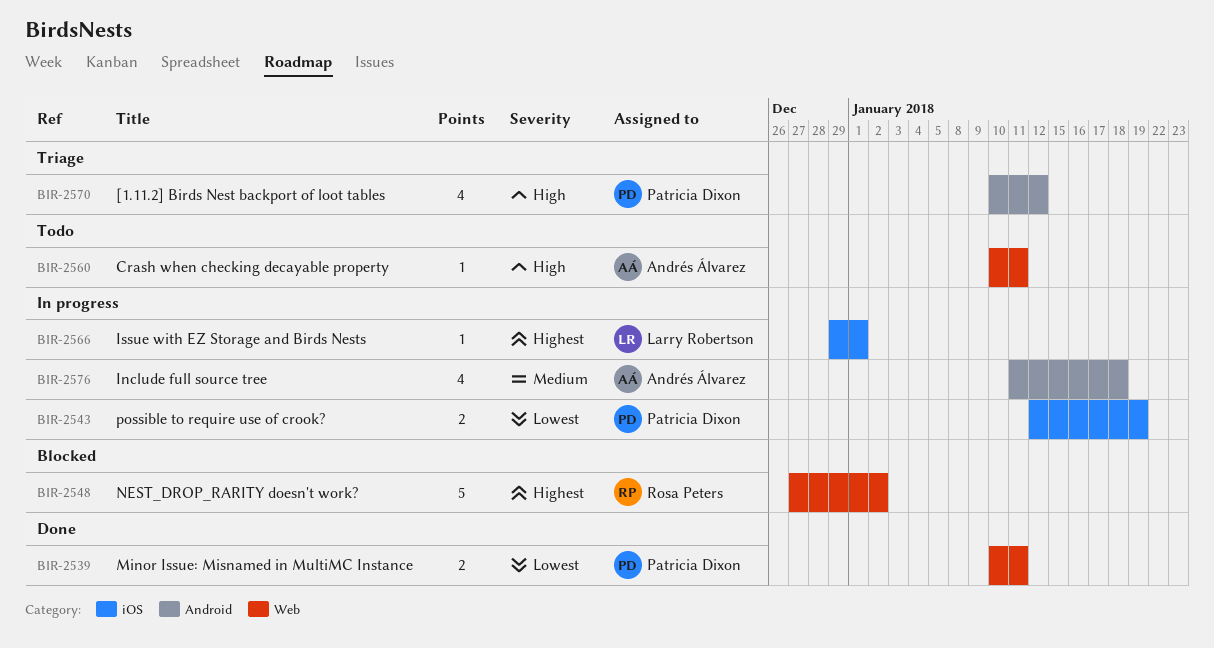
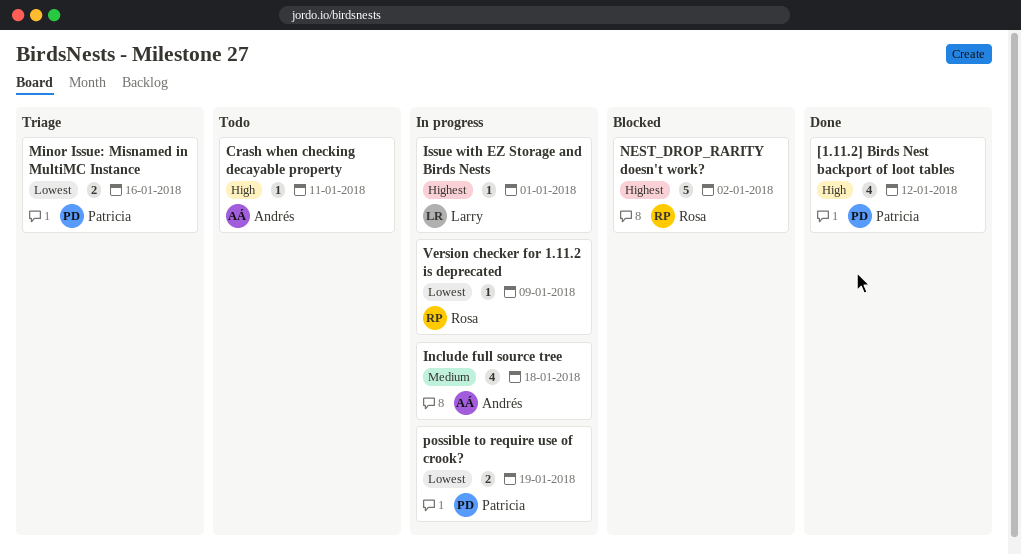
[1.11.2] Birds Nest backport of loot tables, status: Triage -> Done
Minor Issue: Misnamed in MultiMC Instance, status: Done -> Triage
Minor Issue: Misnamed in MultiMC Instance, due: Jan 11 -> Jan 16
Version checker for 1.11.2 is deprecated: none -> present

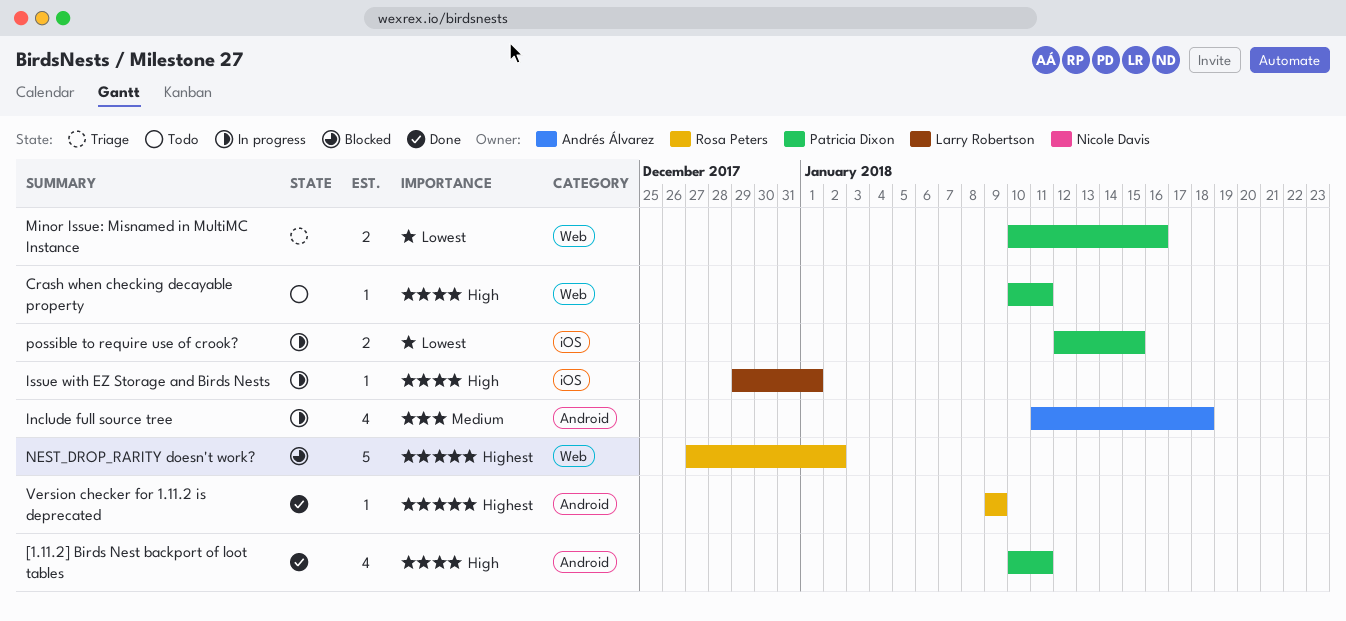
[1.11.2] Birds Nest backport of loot tables, due: Jan 12 -> Jan 11
Crash when checking decayable property, owner: Andrés Álvarez -> Patricia Dixon
Issue with EZ Storage and Birds Nests, priority: Highest -> High
possible to require use of crook?, due: Jan 19 -> Jan 15
Version checker for 1.11.2 is deprecated, status: In progress -> Done
Version checker for 1.11.2 is deprecated, priority: Lowest -> Highest

